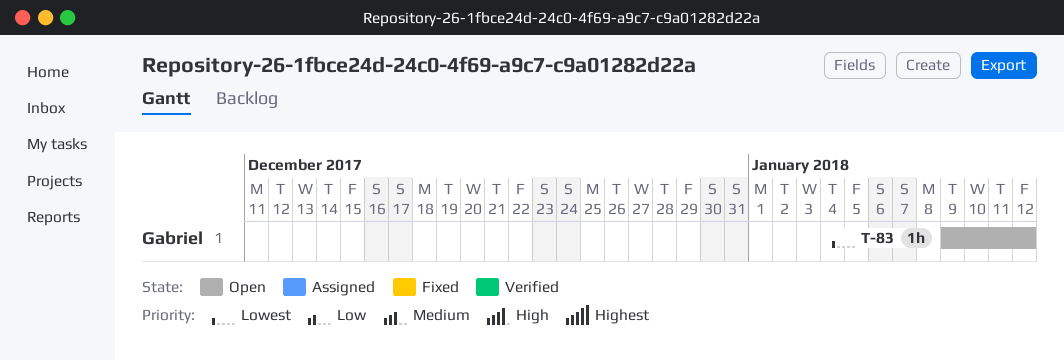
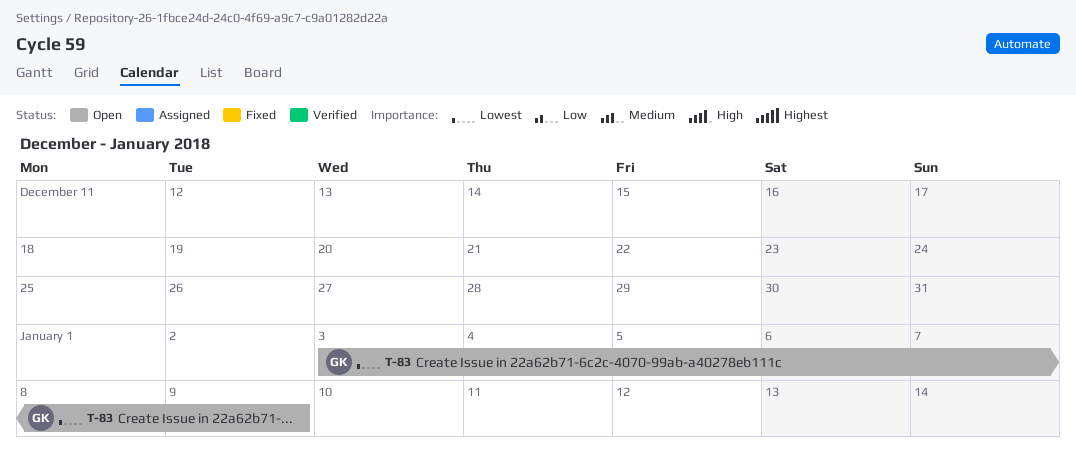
T-83, start: Jan 9 -> Jan 3
T-83, due: Jan 12 -> Jan 9

